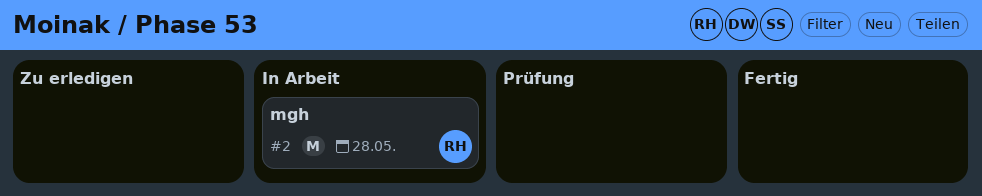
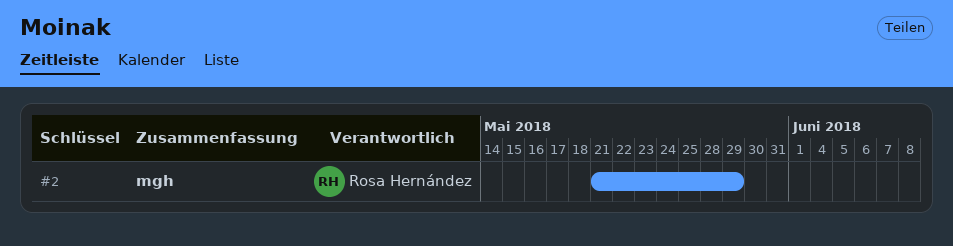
#2, due: May 28 -> May 29

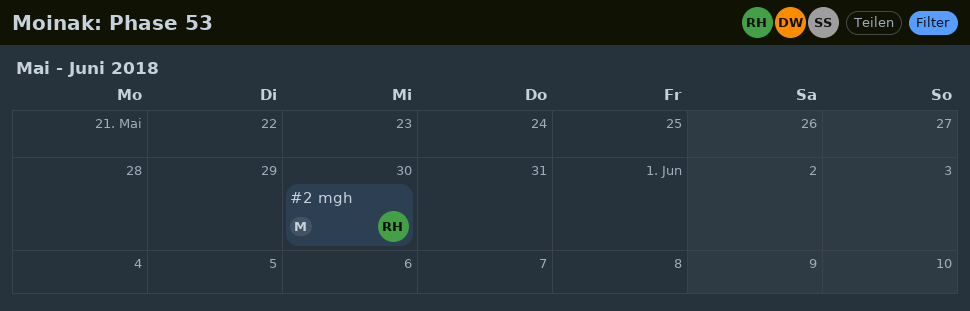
#2, due: May 29 -> May 30

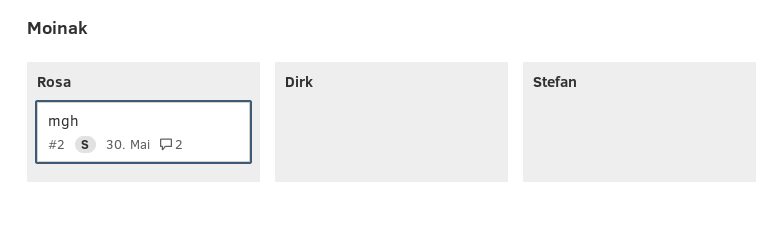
#2, estimate: M -> S

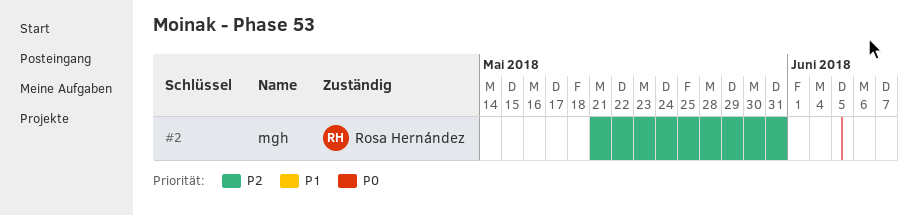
#2, due: May 30 -> May 31

